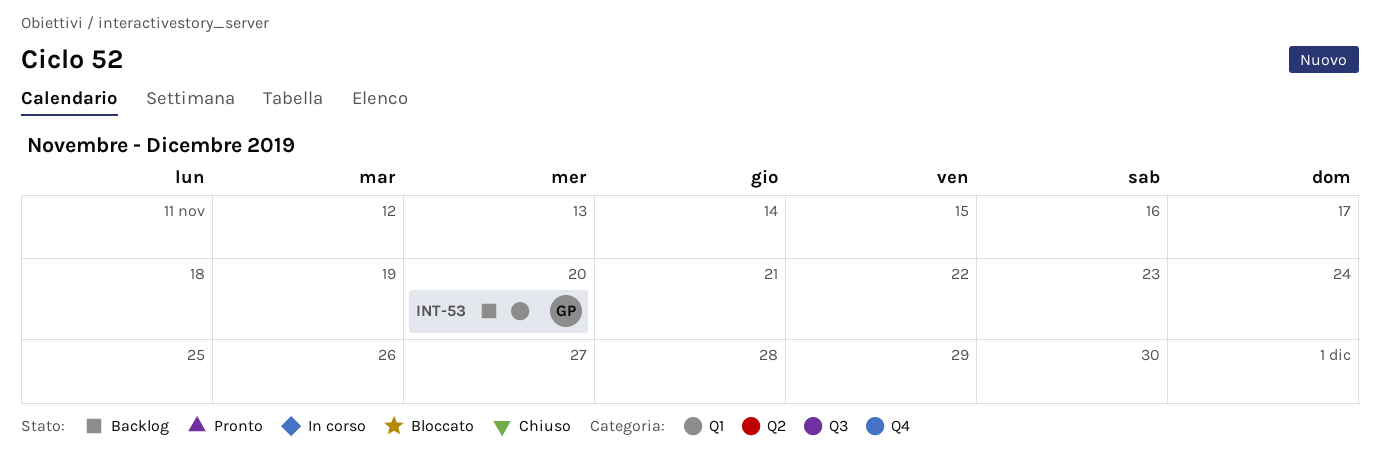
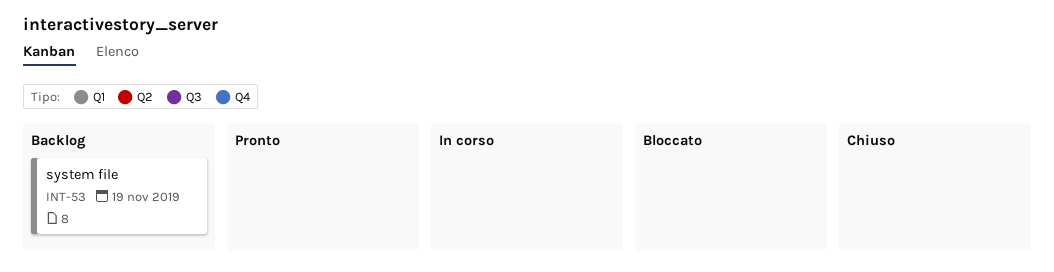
INT-53, due: Nov 20 -> Nov 19

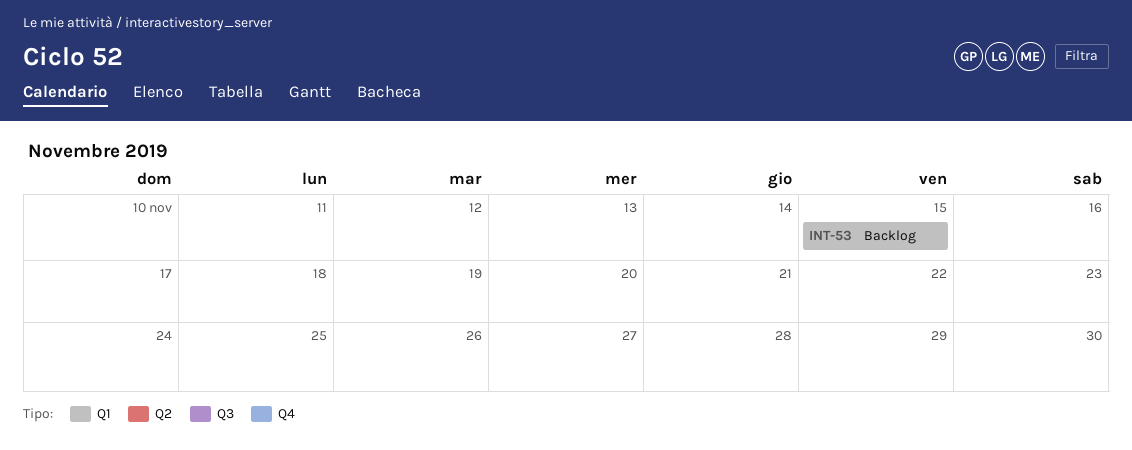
INT-53, due: Nov 19 -> Nov 15

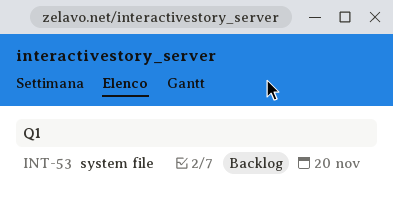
INT-53, due: Nov 15 -> Nov 20

